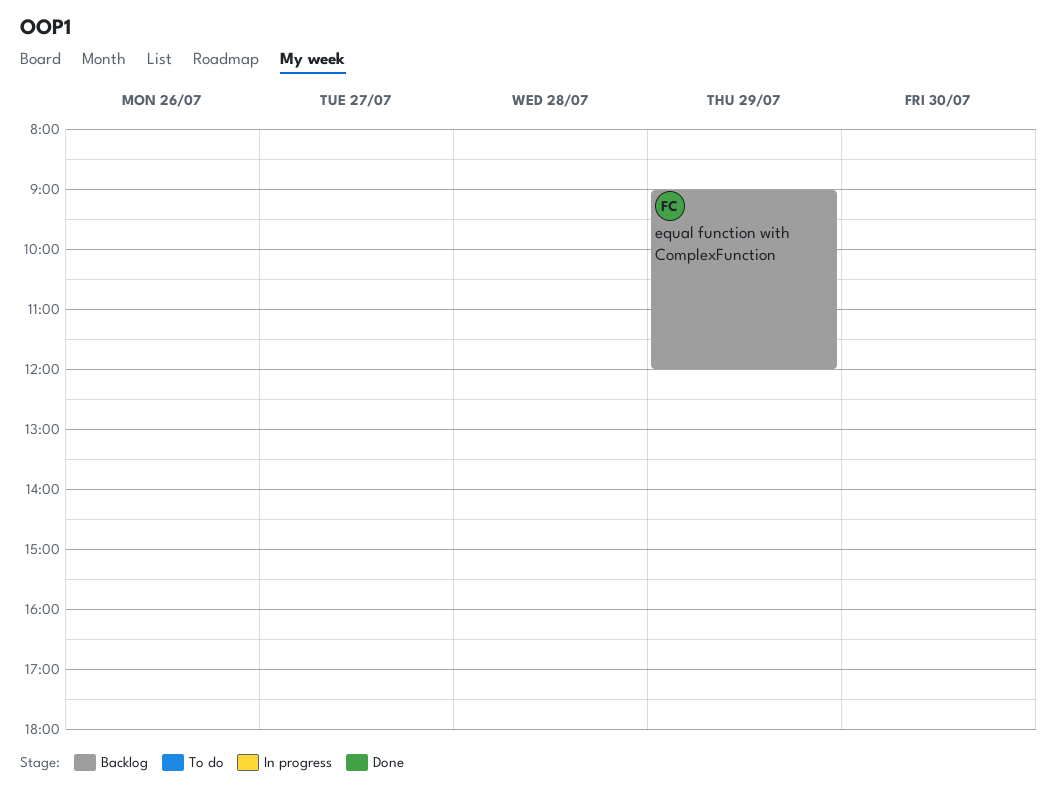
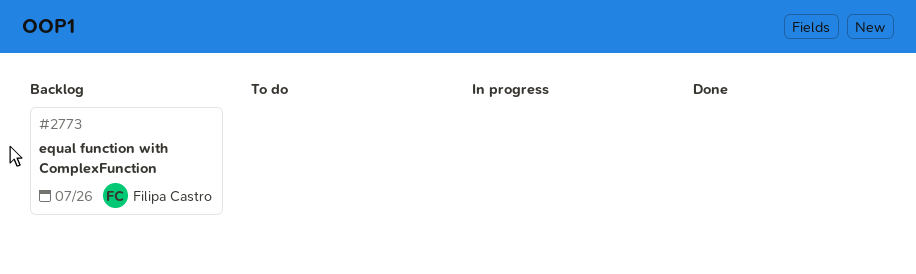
equal function with ComplexFunction, day: Jul 29 -> Jul 26

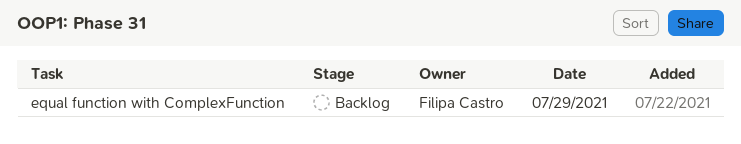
equal function with ComplexFunction, day: Jul 26 -> Jul 29

